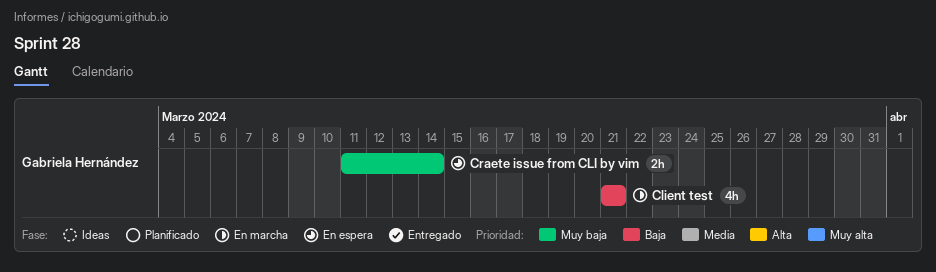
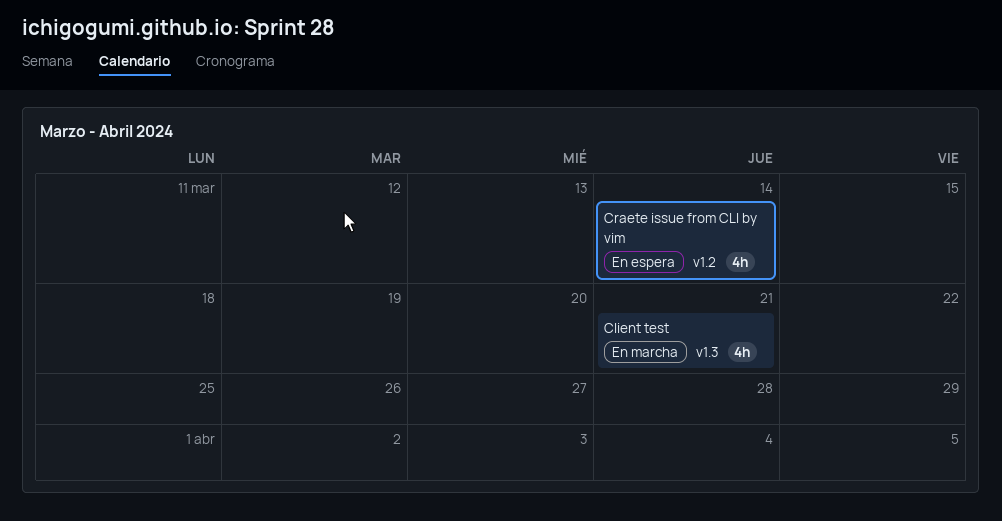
Craete issue from CLI by vim, estimate: 2h -> 4h

